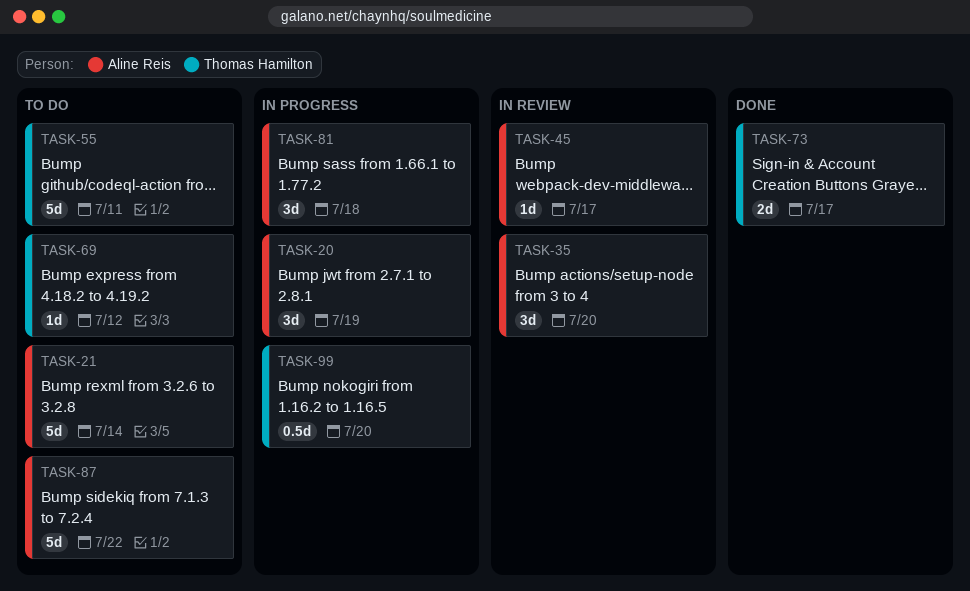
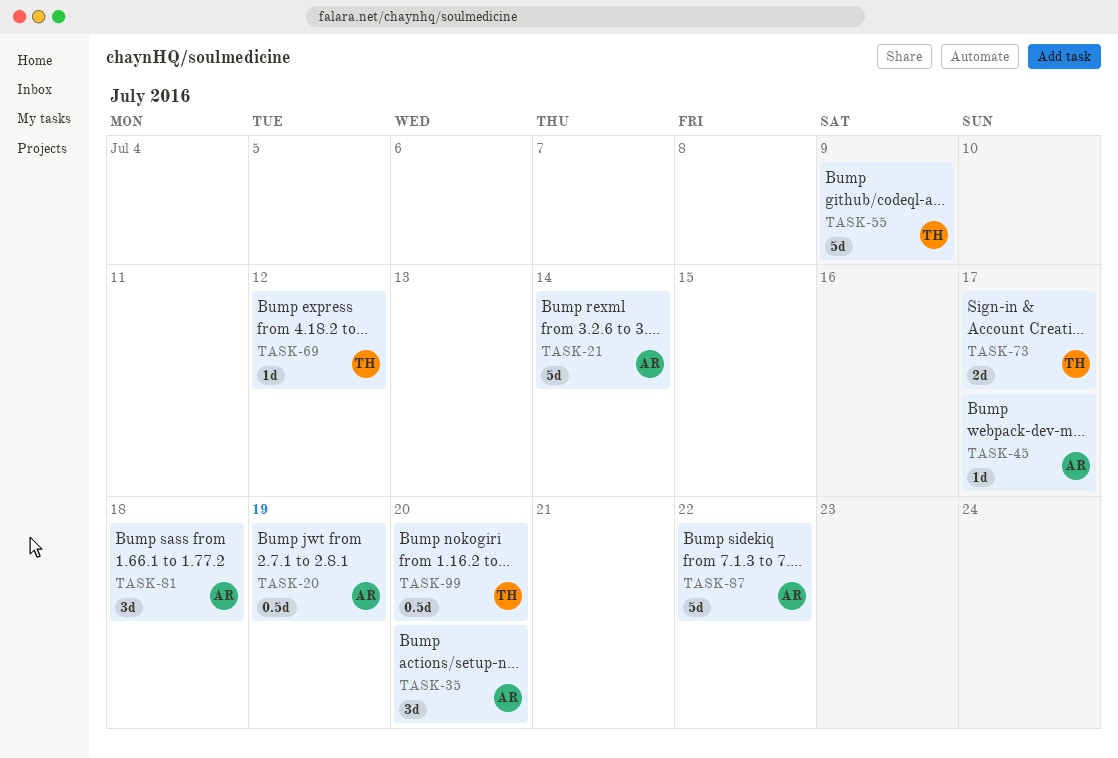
TASK-20, estimate: 3d -> 0.5d
TASK-55, due: Jul 11 -> Jul 9

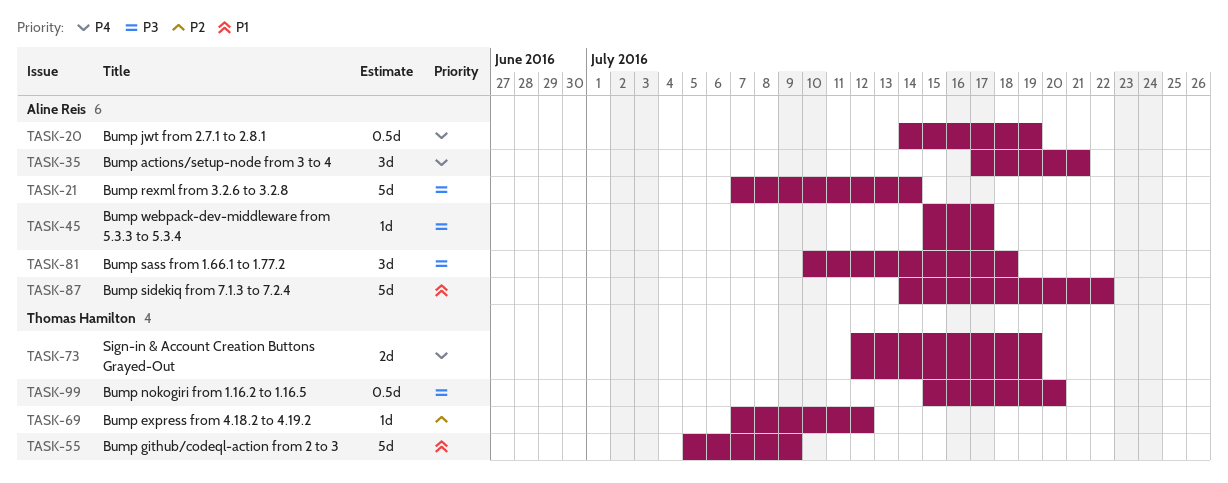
TASK-35, due: Jul 20 -> Jul 21
TASK-73, due: Jul 17 -> Jul 19

